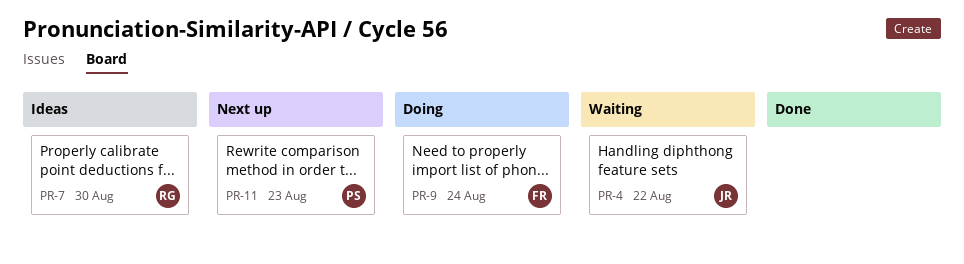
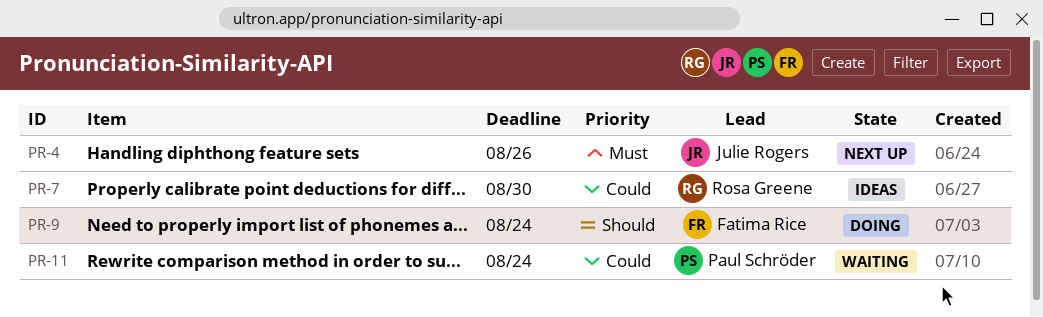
PR-4, status: Waiting -> Next up
PR-4, due: Aug 22 -> Aug 26
PR-11, status: Next up -> Waiting
PR-11, due: Aug 23 -> Aug 24

